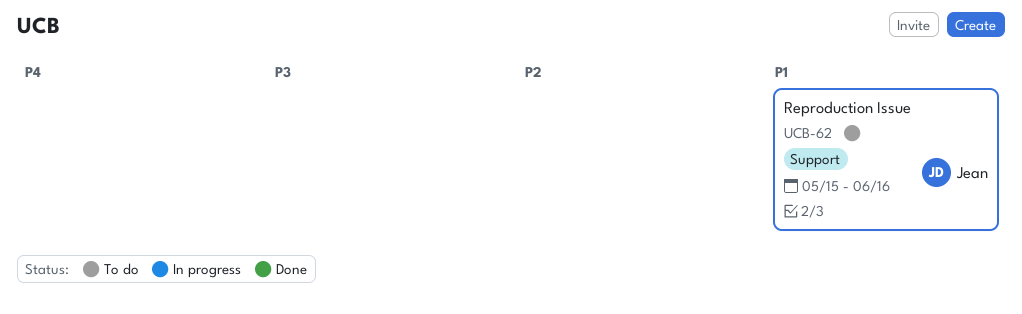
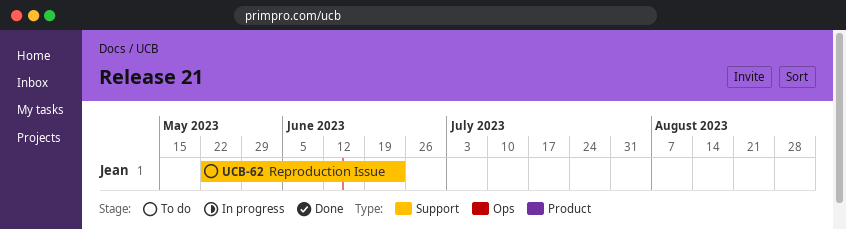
UCB-62, start: May 15 -> May 22
UCB-62, due: Jun 16 -> Jun 23

